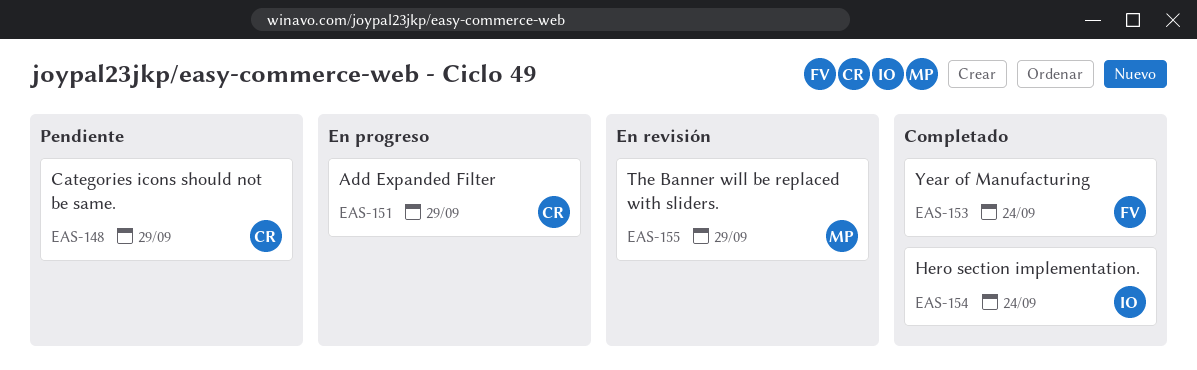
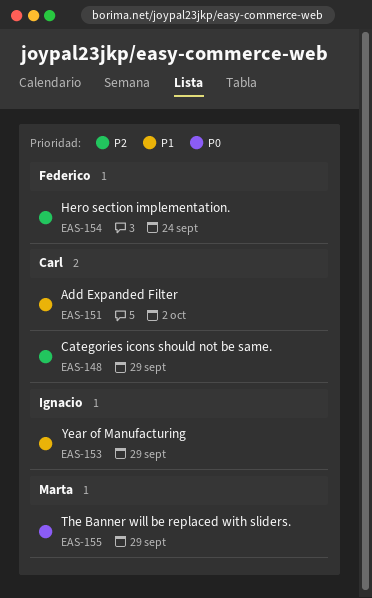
EAS-151, due: Sep 29 -> Oct 2
EAS-153, owner: Federico -> Ignacio
EAS-153, due: Sep 24 -> Sep 29
EAS-154, owner: Ignacio -> Federico

